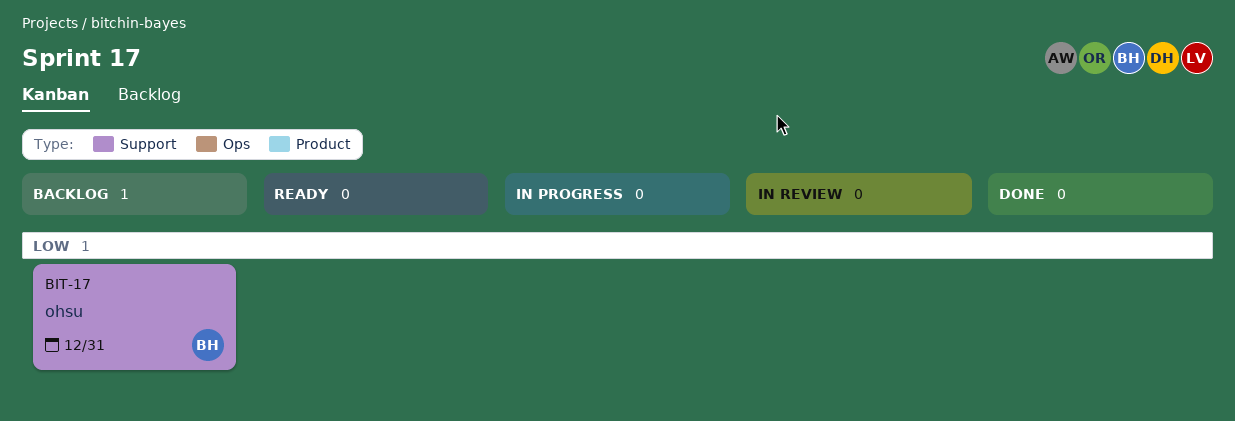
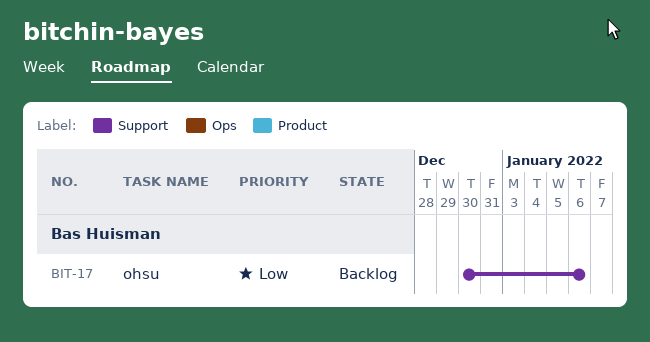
BIT-17, due: Dec 31 -> Jan 6

